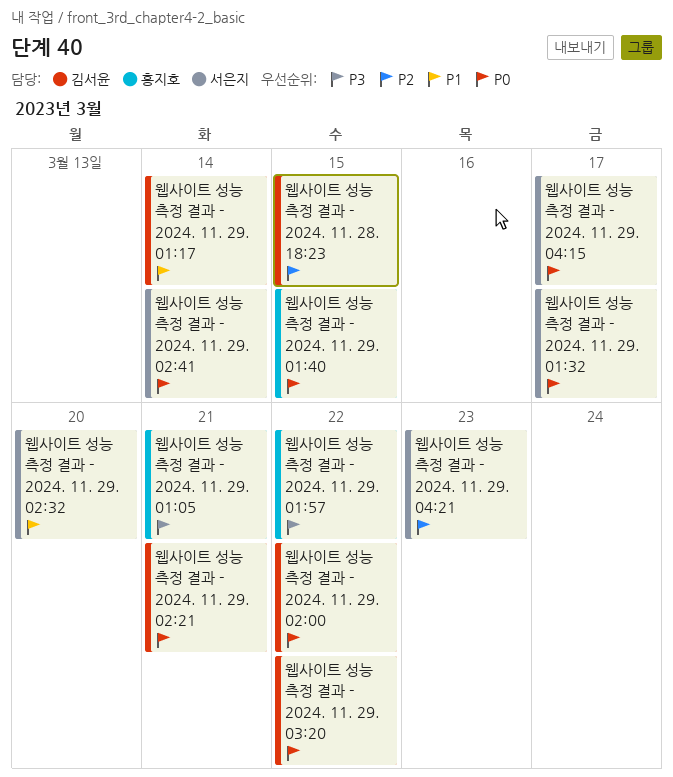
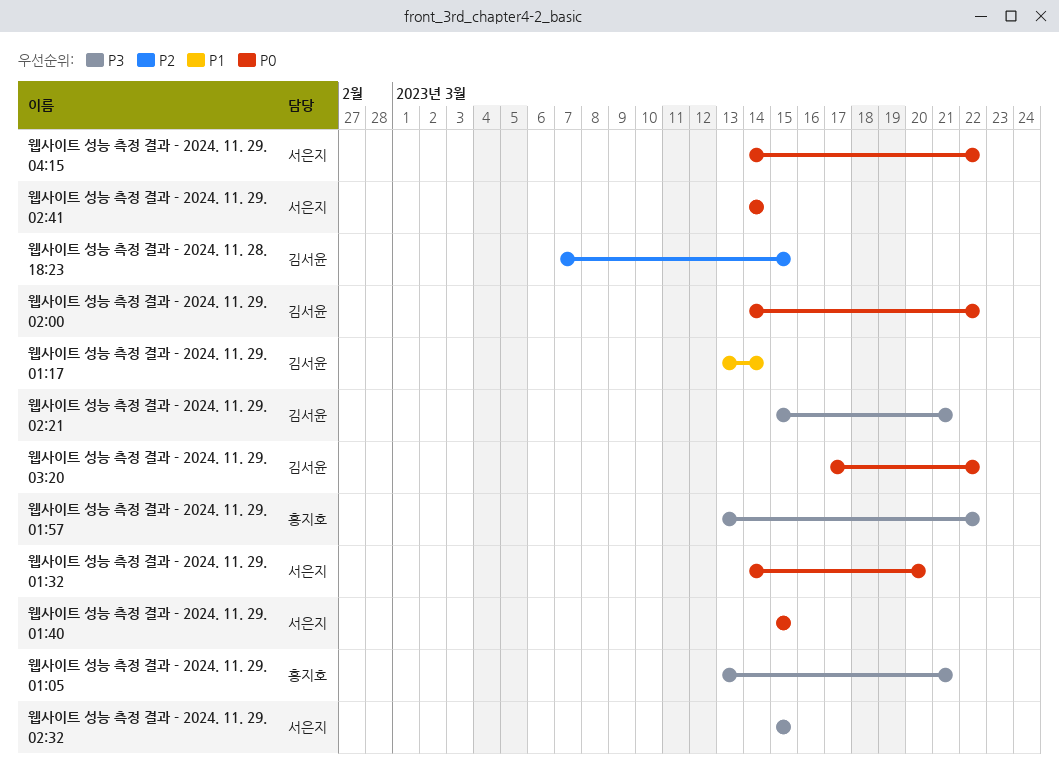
웹사이트 성능 측정 결과 - 2024. 11. 29. 01:32, due: Mar 17 -> Mar 20
웹사이트 성능 측정 결과 - 2024. 11. 29. 01:40, owner: 홍지호 -> 서은지
웹사이트 성능 측정 결과 - 2024. 11. 29. 02:21, priority: P0 -> P3
웹사이트 성능 측정 결과 - 2024. 11. 29. 02:32, priority: P1 -> P3
웹사이트 성능 측정 결과 - 2024. 11. 29. 02:32, due: Mar 20 -> Mar 15
웹사이트 성능 측정 결과 - 2024. 11. 29. 04:15, due: Mar 17 -> Mar 22
웹사이트 성능 측정 결과 - 2024. 11. 29. 04:21: present -> none

